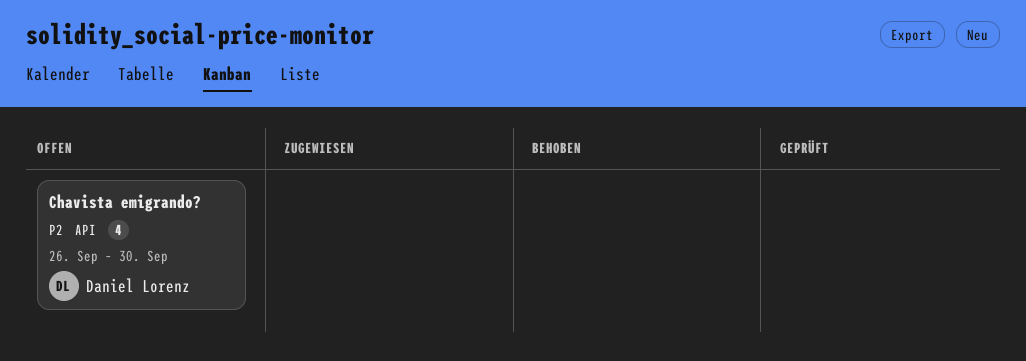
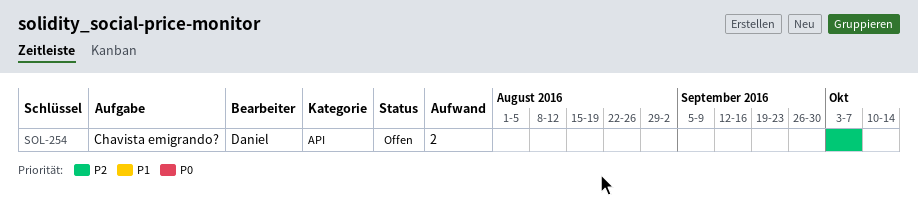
Chavista emigrando?, estimate: 4 -> 2
Chavista emigrando?, start: Sep 26 -> Oct 3
Chavista emigrando?, due: Sep 30 -> Oct 7

